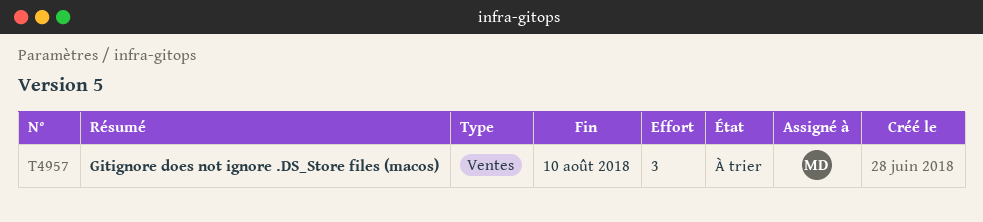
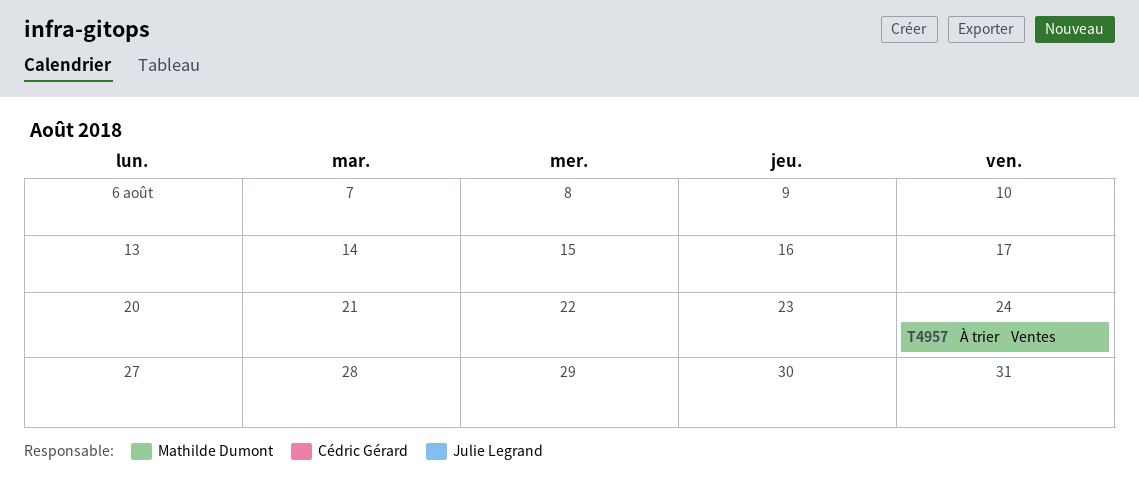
T4957, due: Aug 10 -> Aug 24

